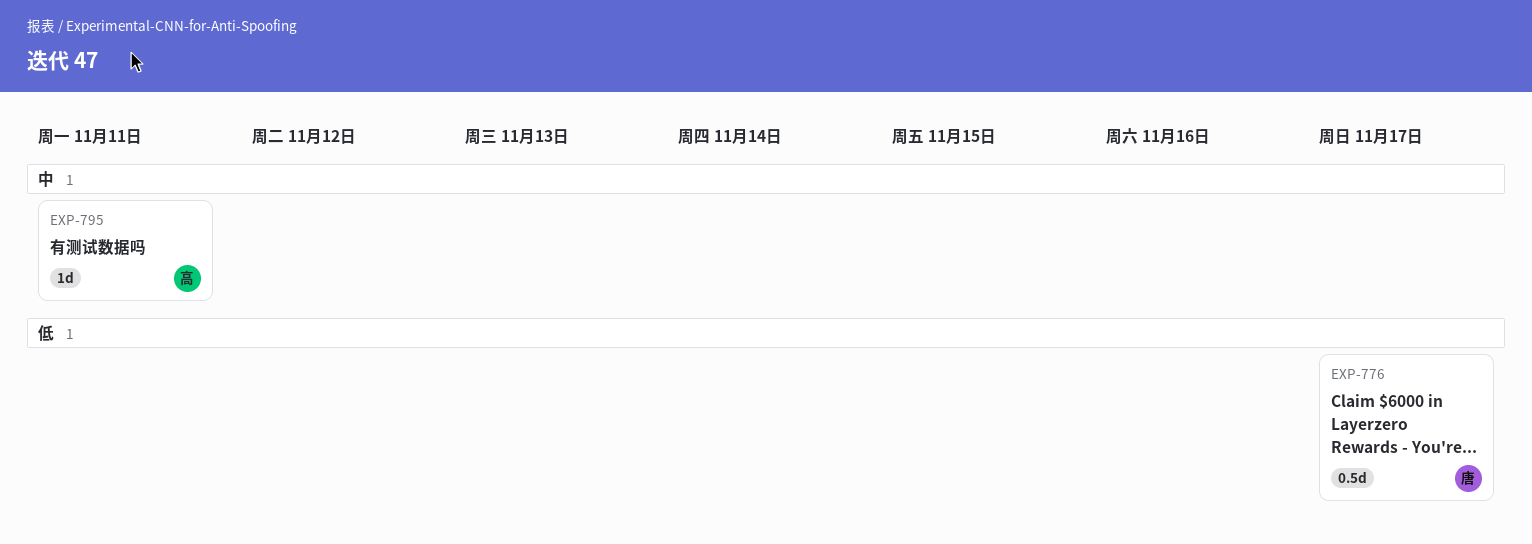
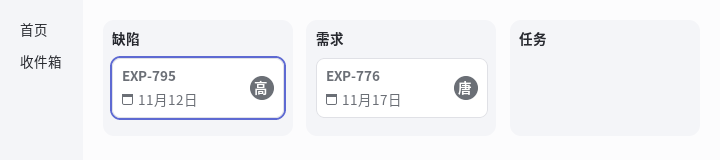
EXP-795, due: Nov 11 -> Nov 12

